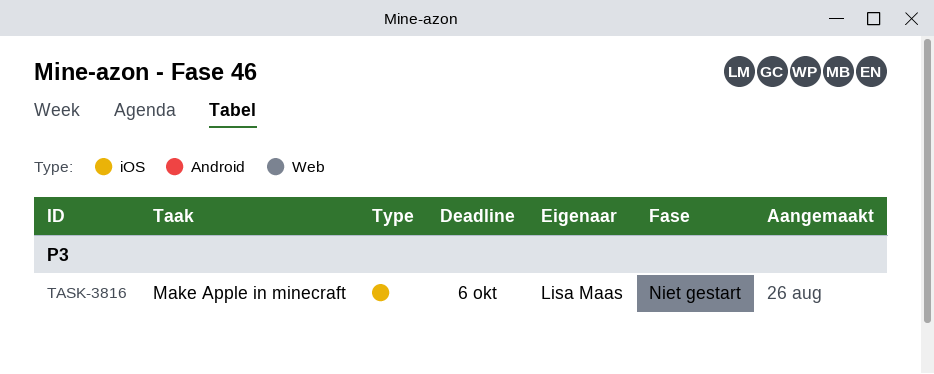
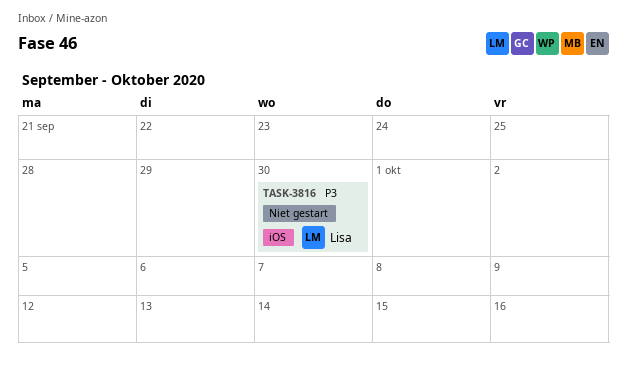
TASK-3816, due: Oct 6 -> Sep 30

